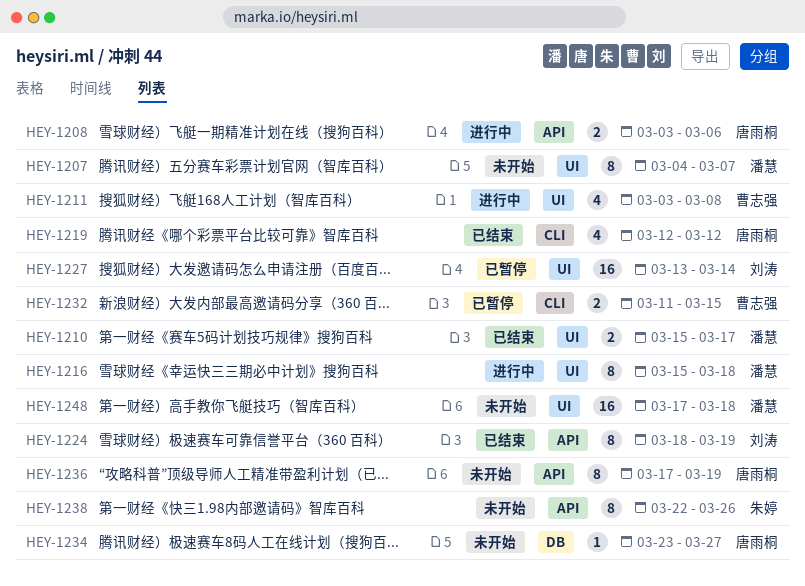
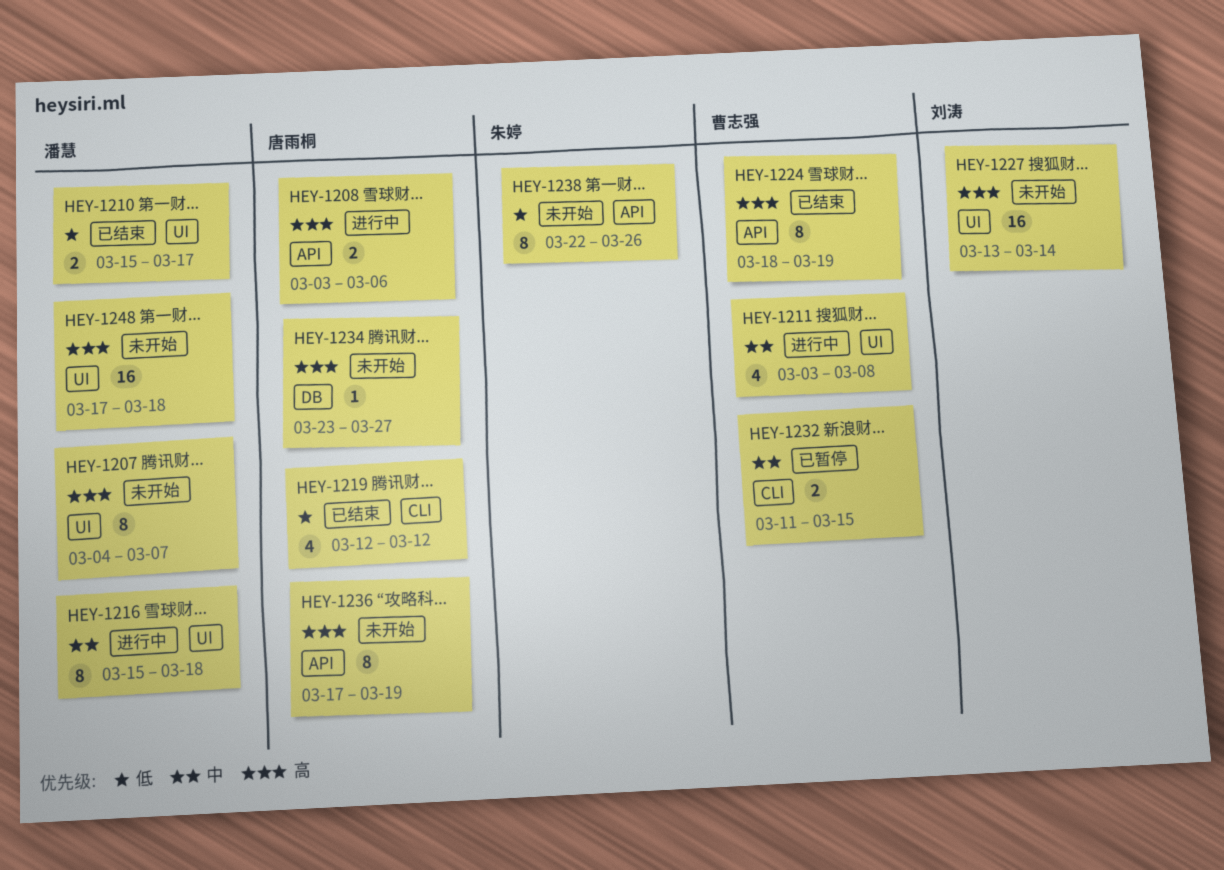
HEY-1224, owner: 刘涛 -> 曹志强
HEY-1227, status: 已暂停 -> 未开始

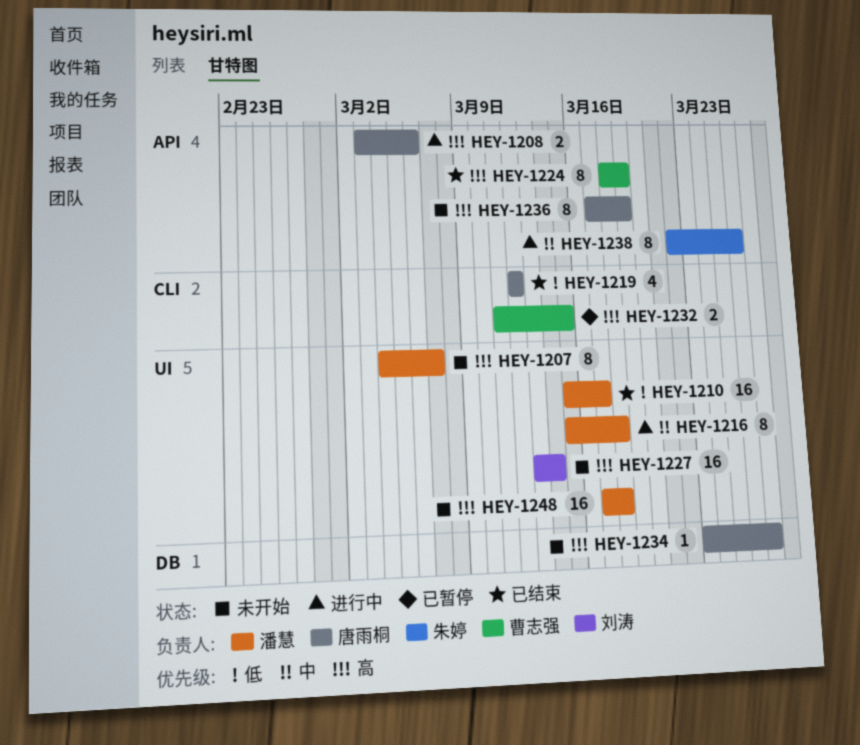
HEY-1210, estimate: 2 -> 16
HEY-1211: present -> none
HEY-1232, priority: 中 -> 高
HEY-1238, status: 未开始 -> 进行中
HEY-1238, priority: 低 -> 中

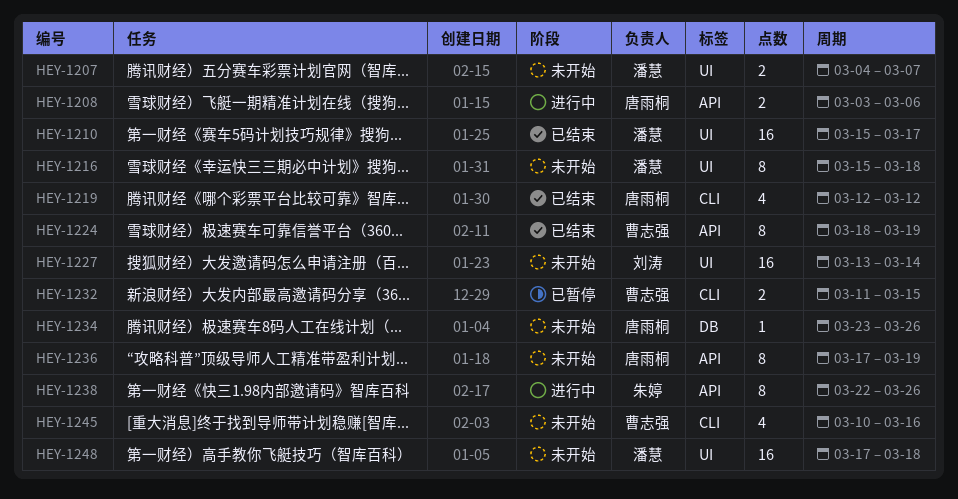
HEY-1207, estimate: 8 -> 2
HEY-1216, status: 进行中 -> 未开始
HEY-1234, due: Mar 27 -> Mar 26
HEY-1245: none -> present

